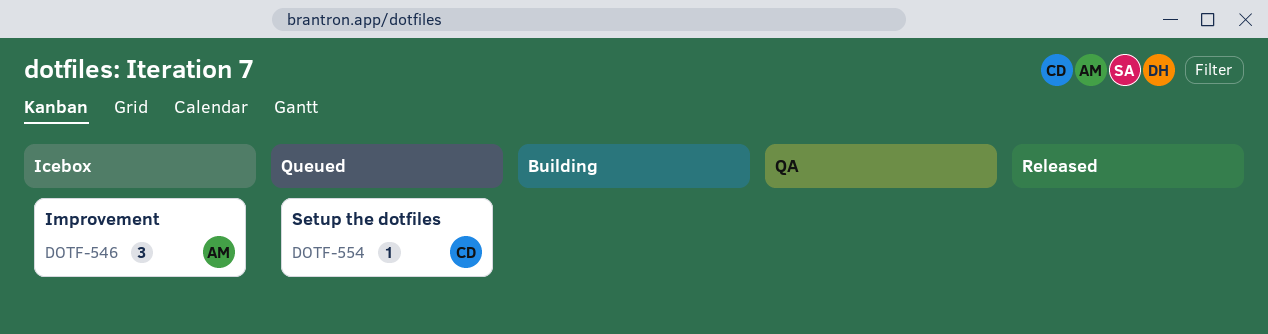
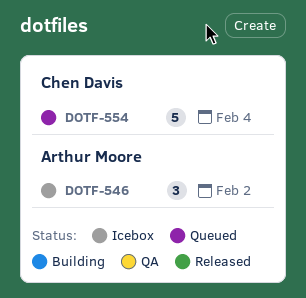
DOTF-554, estimate: 1 -> 5

